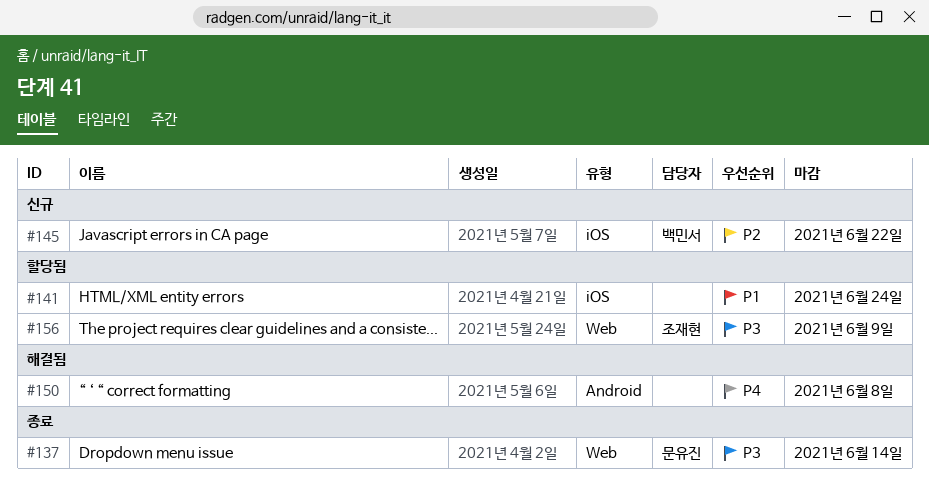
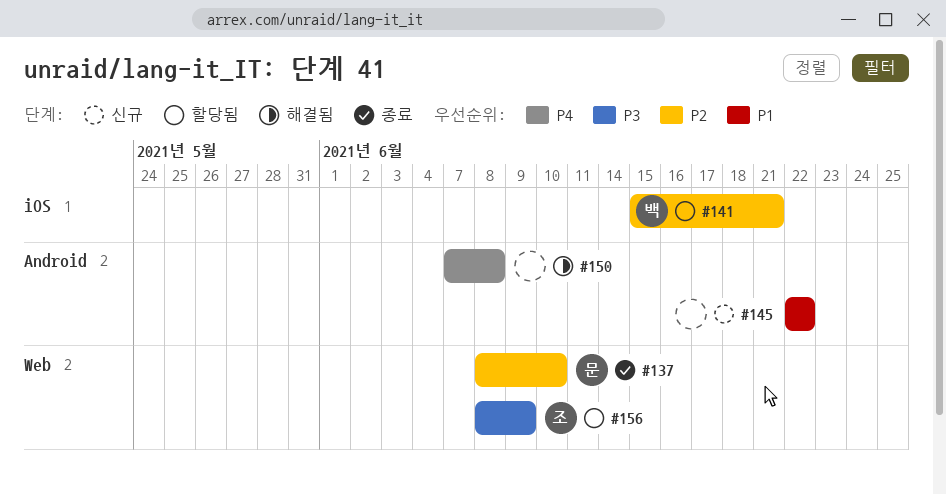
#137, priority: P3 -> P2
#137, due: Jun 14 -> Jun 10
#141, owner: none -> 백민서
#141, priority: P1 -> P2
#141, due: Jun 24 -> Jun 21
#145, owner: 백민서 -> none
#145, priority: P2 -> P1
#145, label: iOS -> Android

